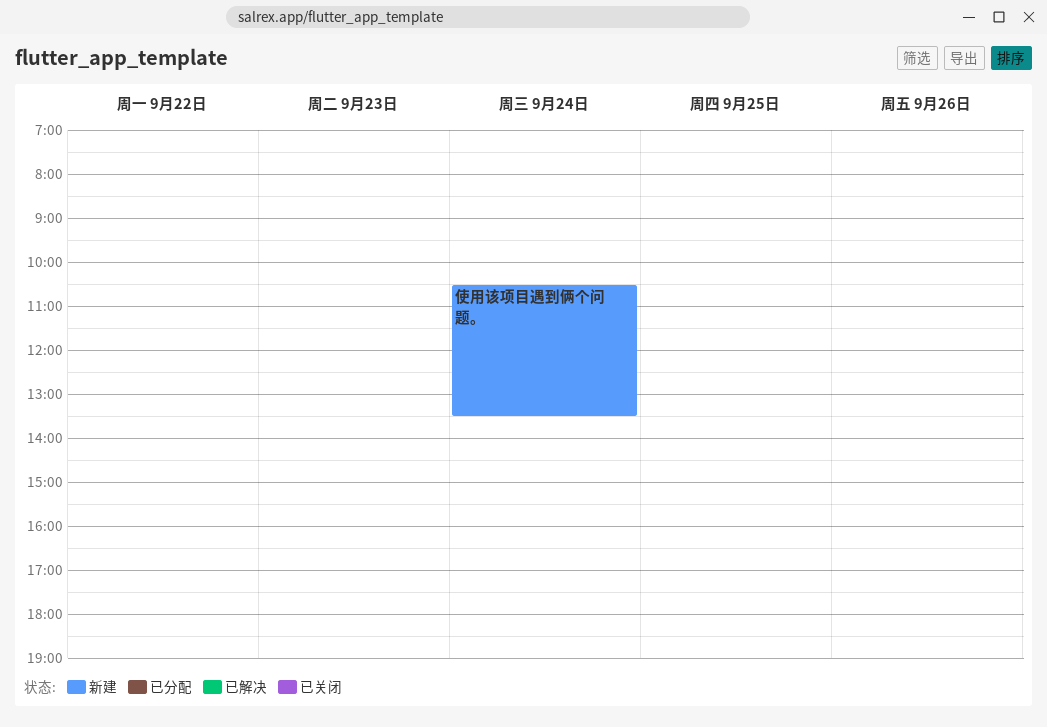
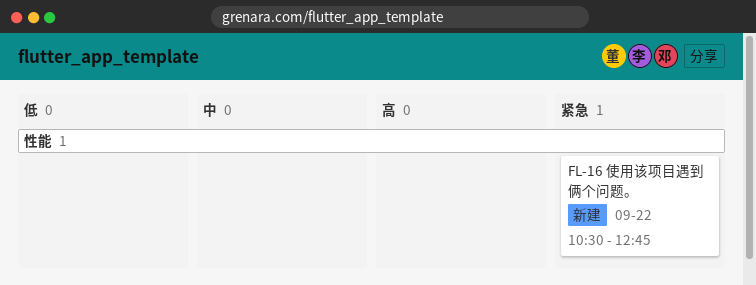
使用该项目遇到俩个问题。, day: Sep 24 -> Sep 22
使用该项目遇到俩个问题。, ends: 13:30 -> 12:45

